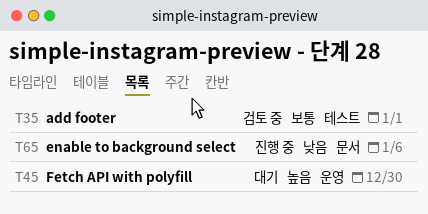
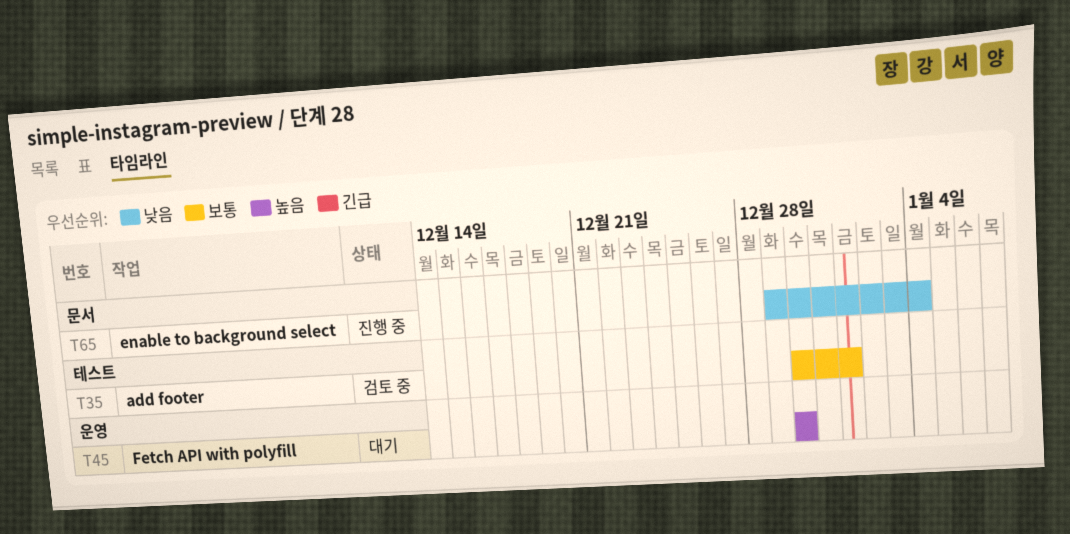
T65, due: Jan 6 -> Jan 4

